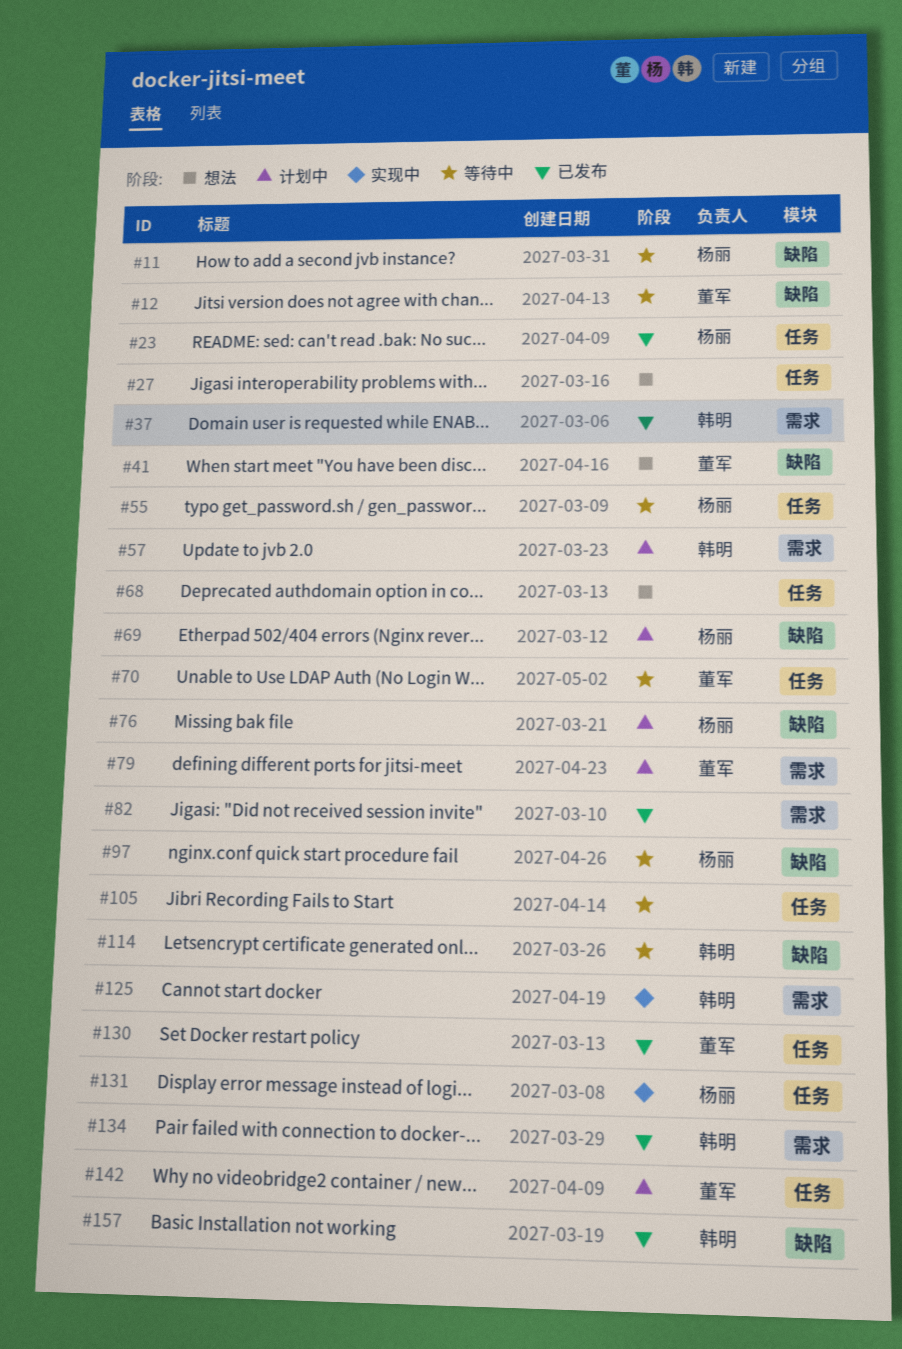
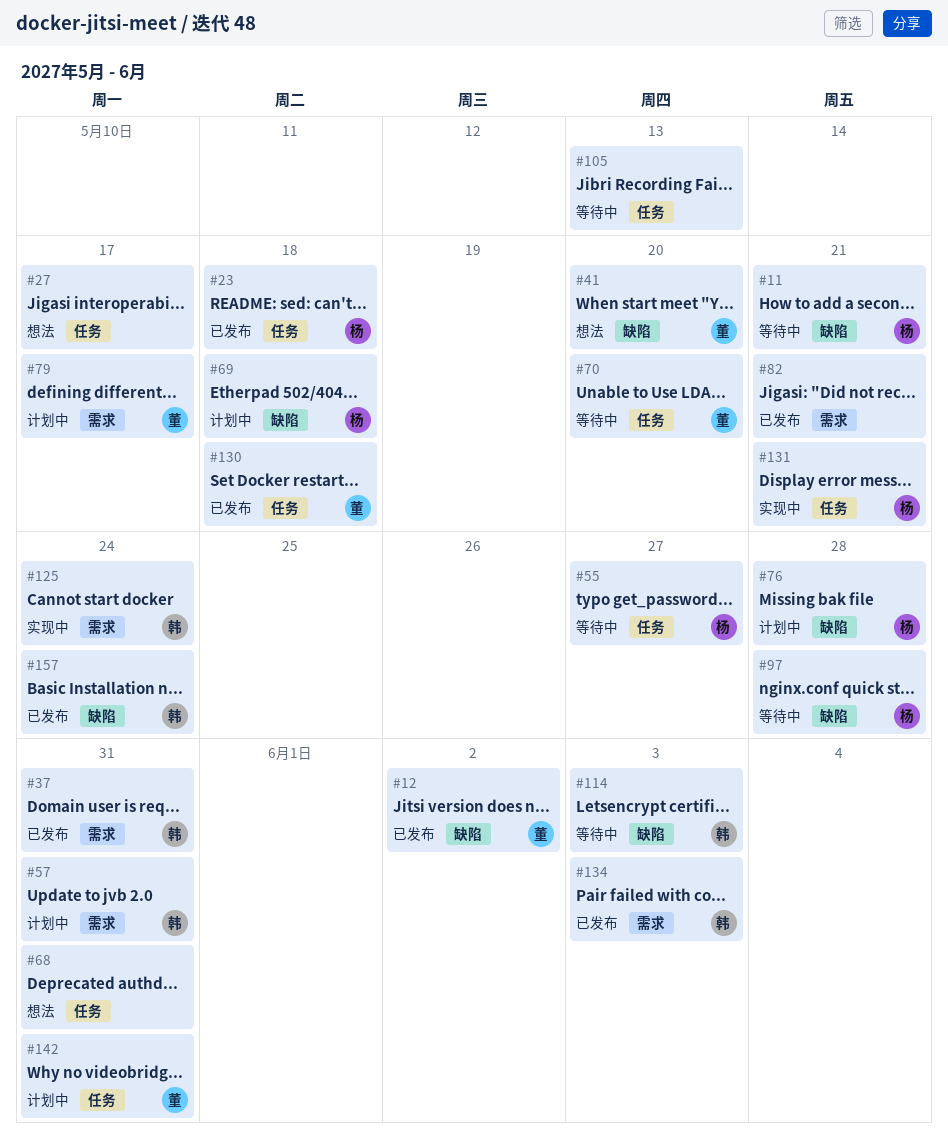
#12, status: 等待中 -> 已发布

